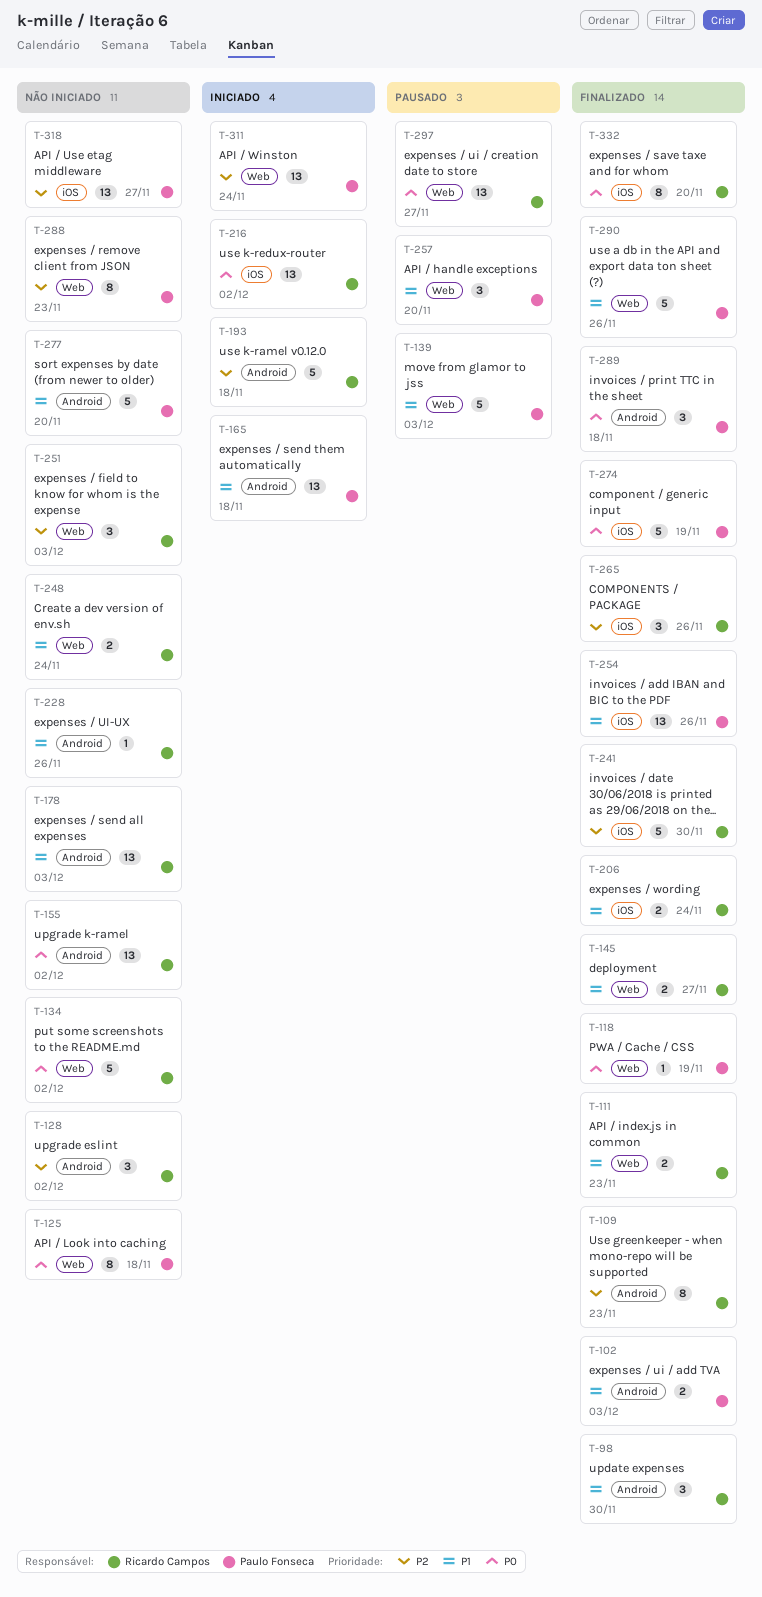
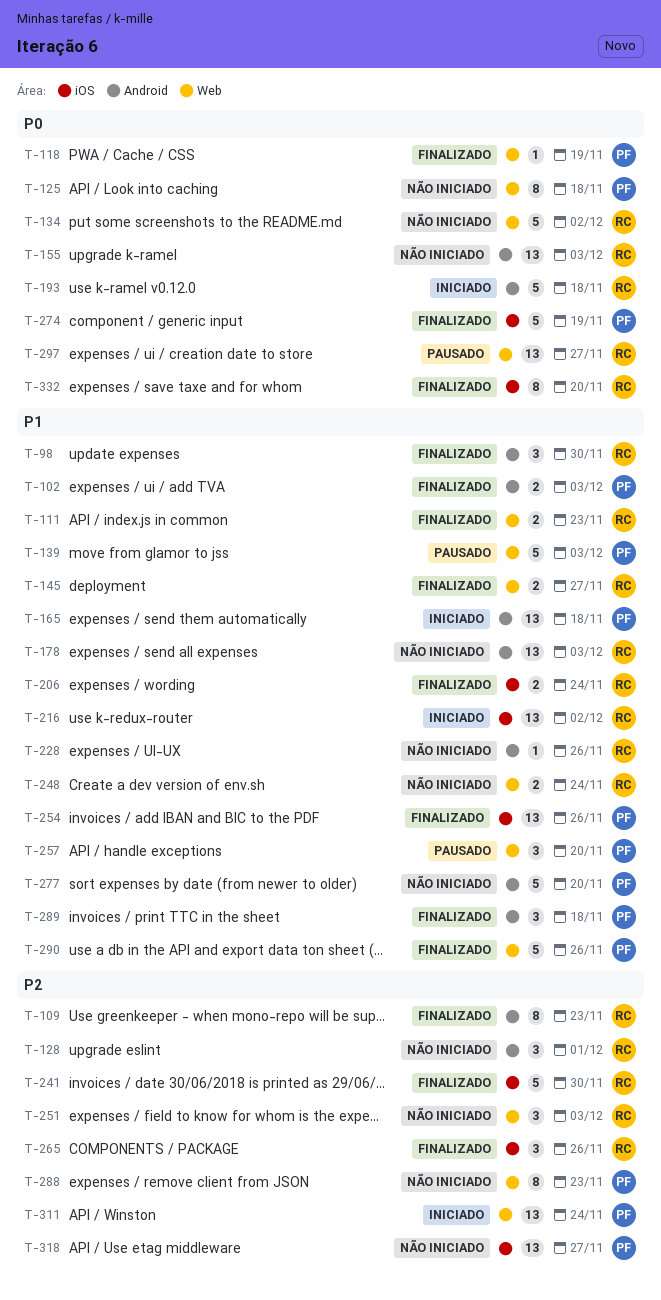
T-128, due: Dec 2 -> Dec 1
T-155, due: Dec 2 -> Dec 3
T-193, priority: P2 -> P0
T-216, priority: P0 -> P1
T-289, priority: P0 -> P1

